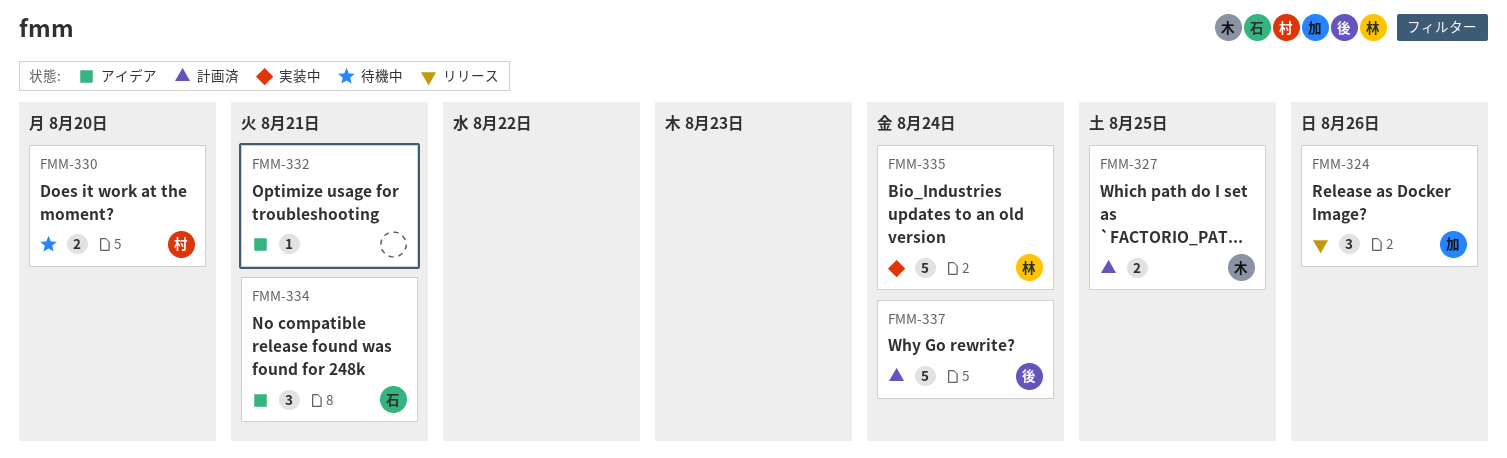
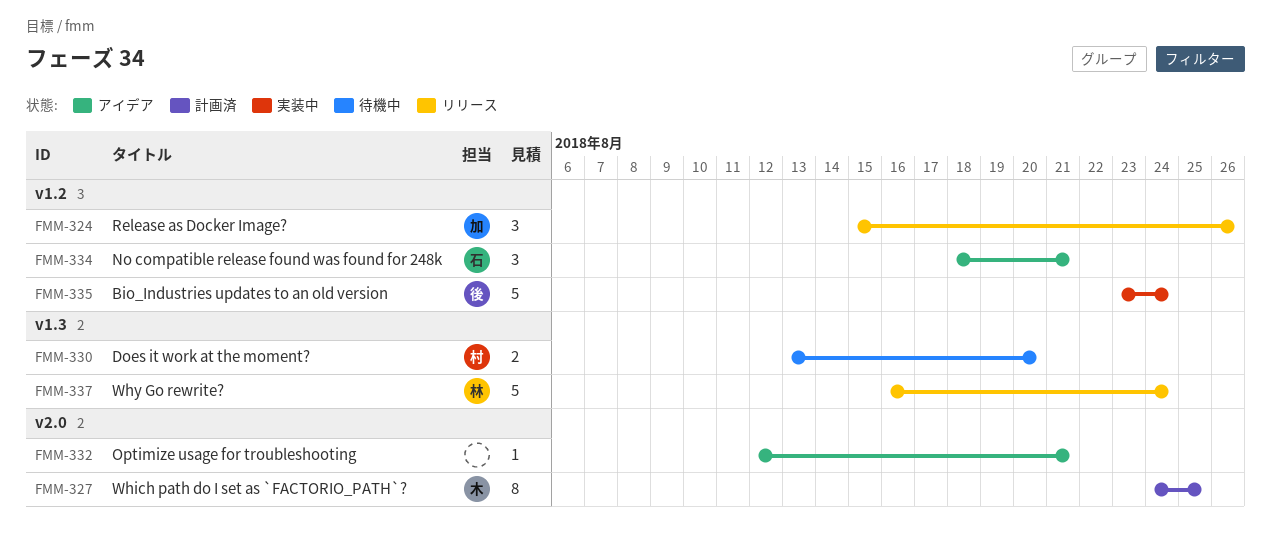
FMM-327, estimate: 2 -> 8
FMM-335, owner: 林 -> 後
FMM-337, status: 計画済 -> リリース
FMM-337, owner: 後 -> 林

